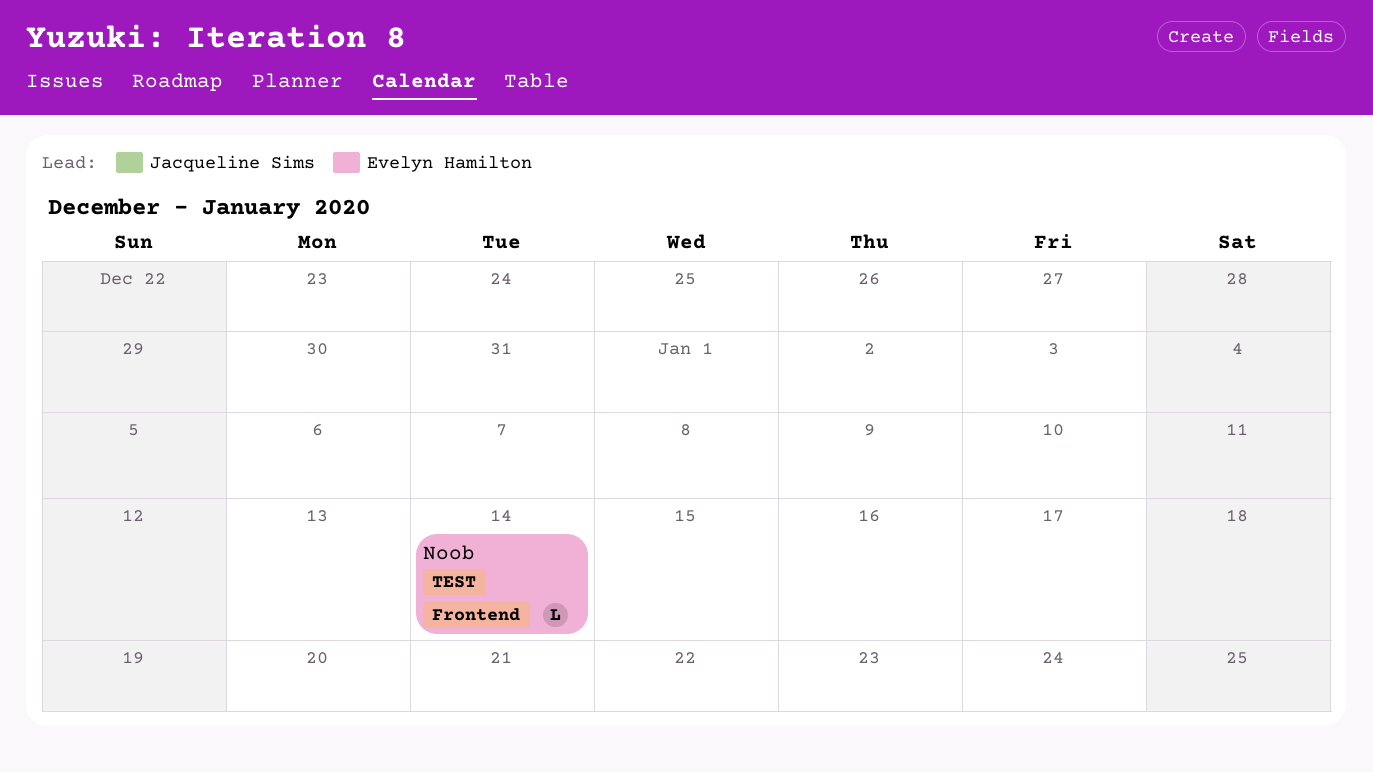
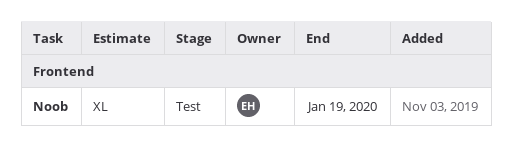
Noob, estimate: L -> XL
Noob, due: Jan 14 -> Jan 19

